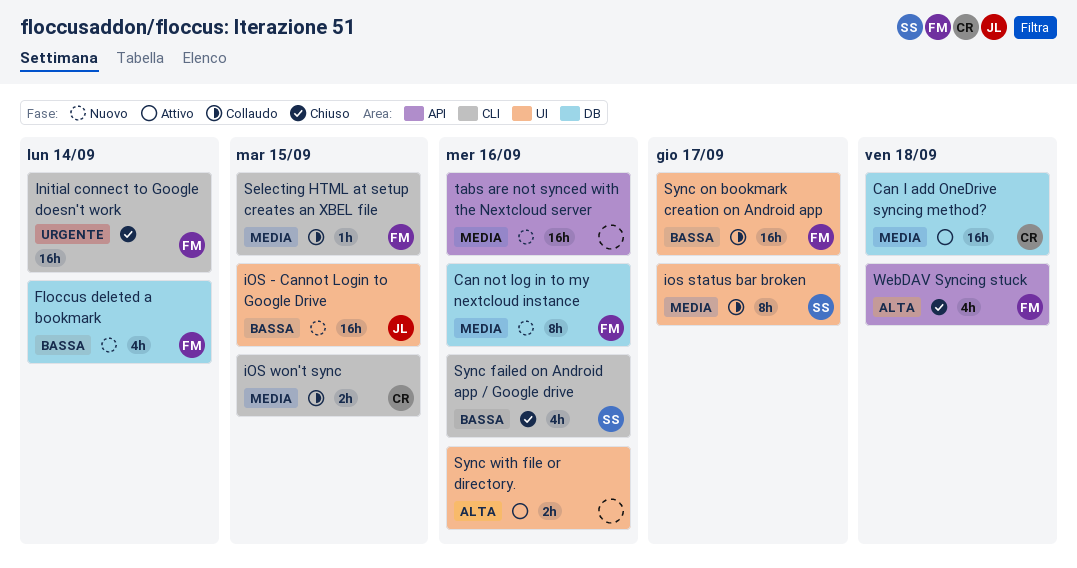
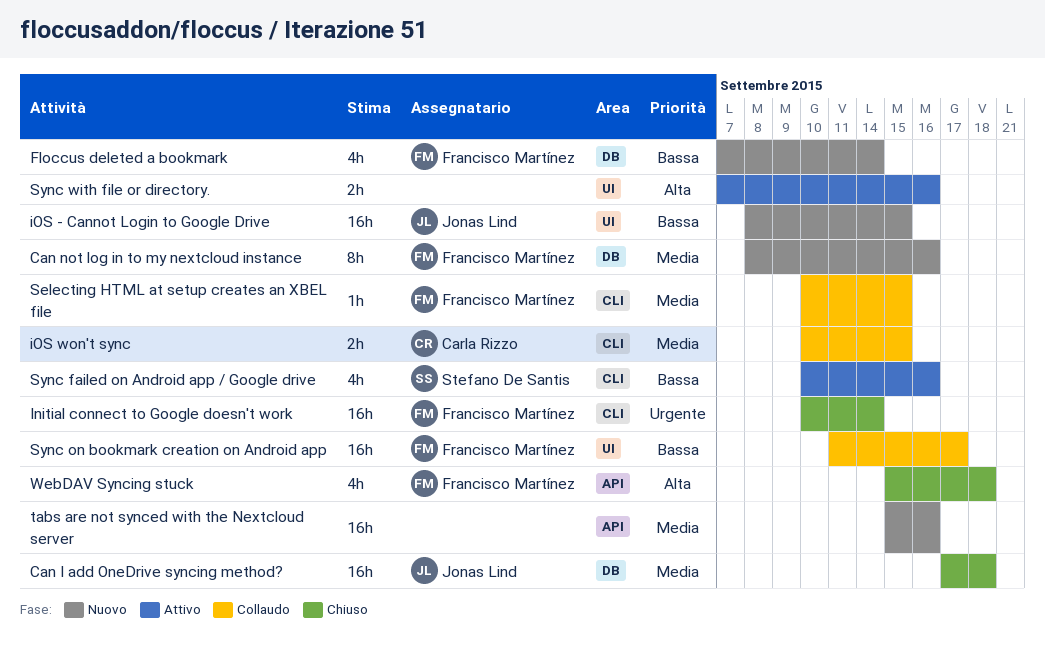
Can I add OneDrive syncing method?, status: Attivo -> Chiuso
Can I add OneDrive syncing method?, owner: Carla Rizzo -> Jonas Lind
ios status bar broken: present -> none
Sync failed on Android app / Google drive, status: Chiuso -> Attivo

